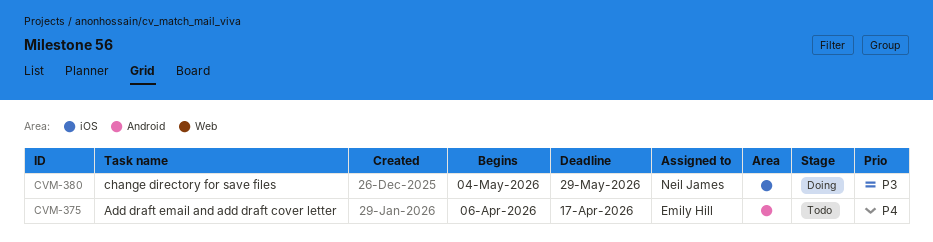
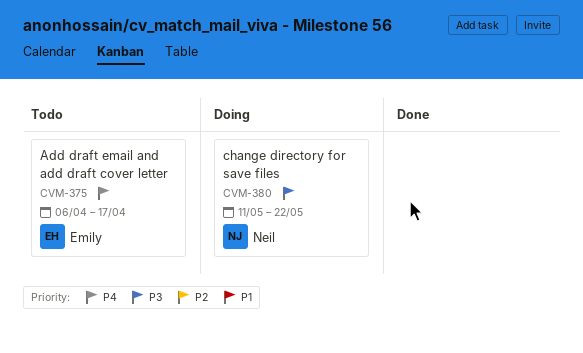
CVM-380, start: May 4 -> May 11
CVM-380, due: May 29 -> May 22

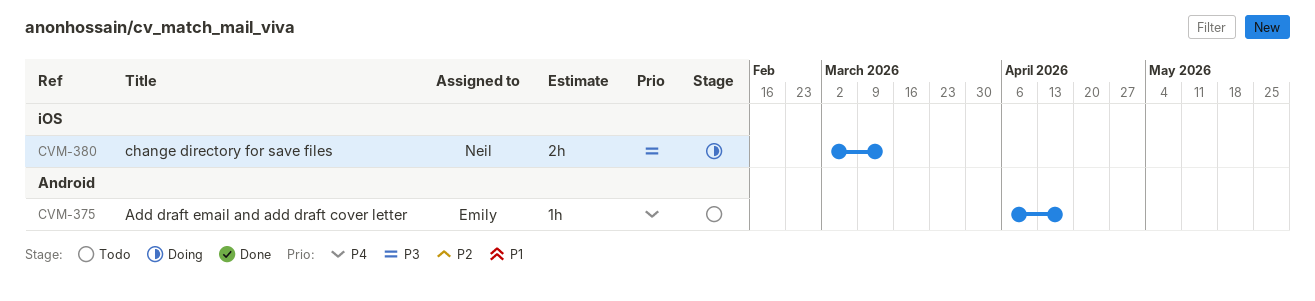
CVM-380, start: May 11 -> Mar 2
CVM-380, due: May 22 -> Mar 13

